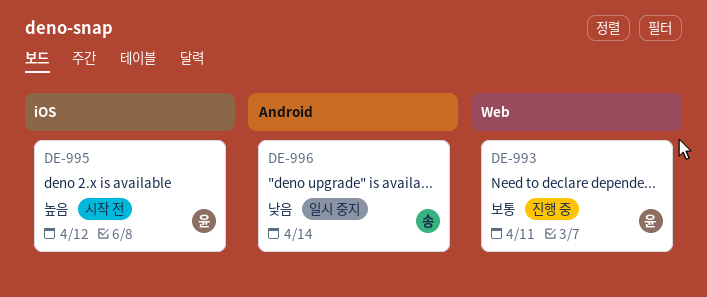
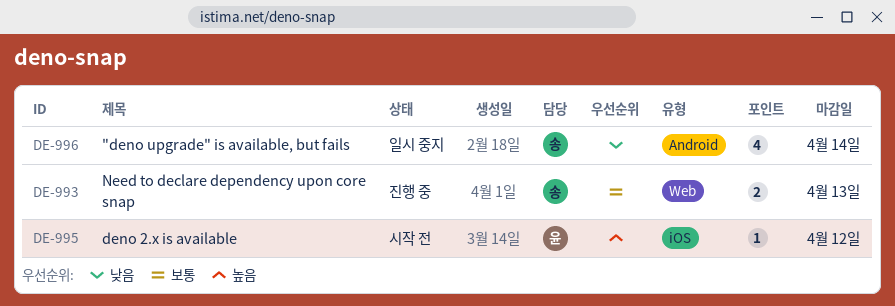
DE-993, owner: 윤 -> 송
DE-993, due: Apr 11 -> Apr 13

